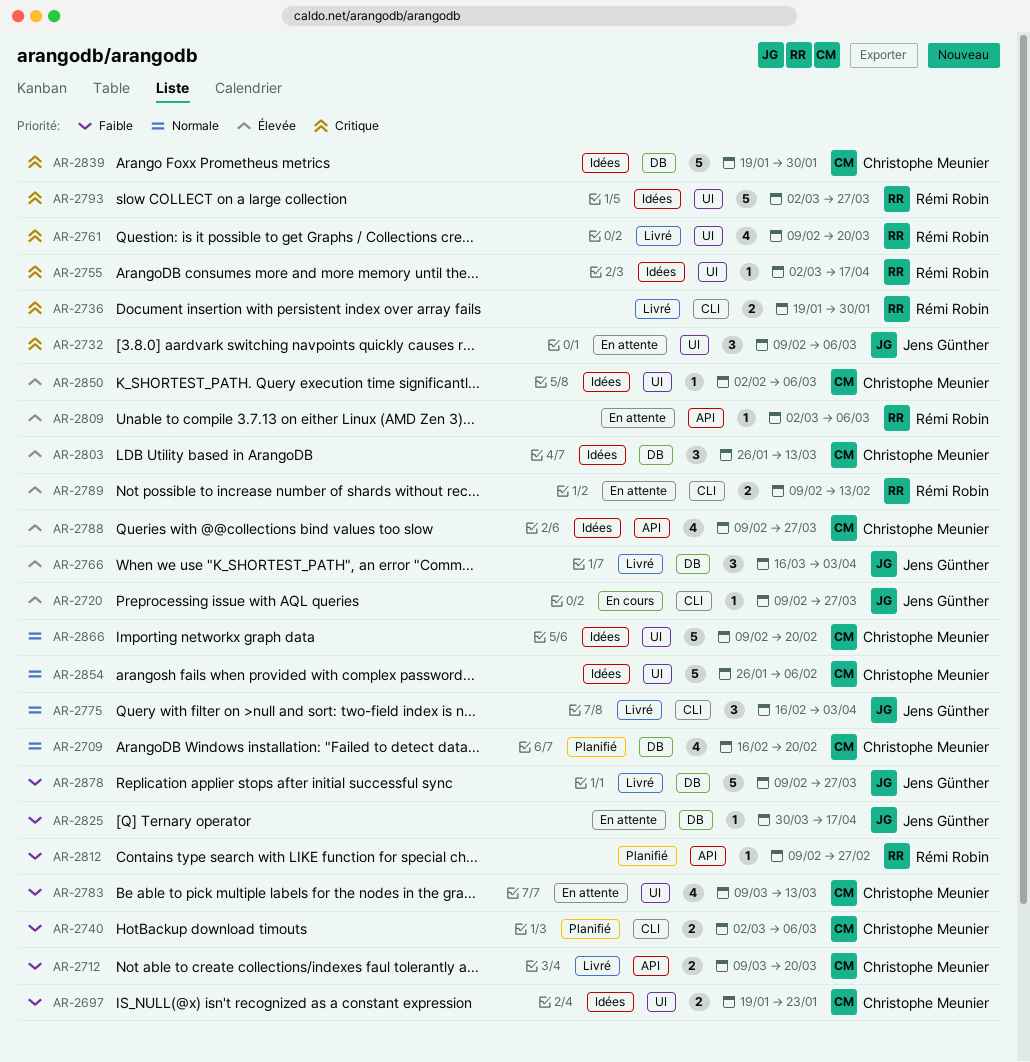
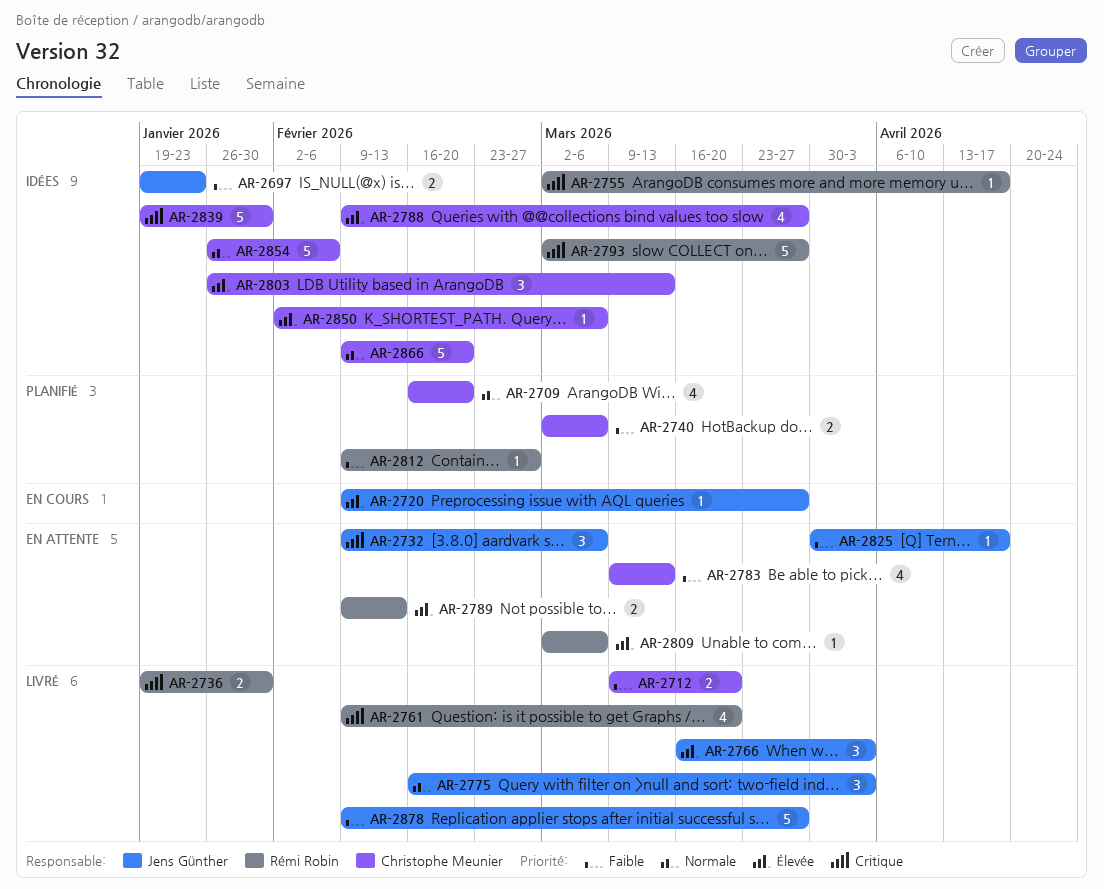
AR-2697, owner: Christophe Meunier -> Jens Günther

